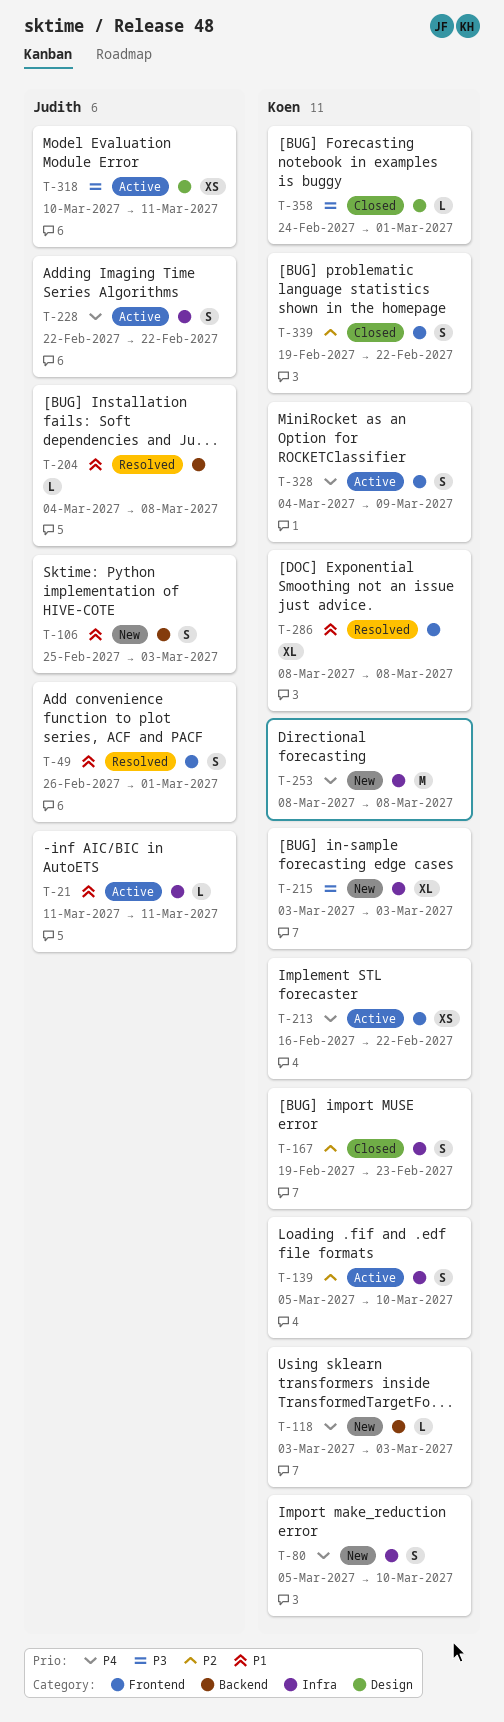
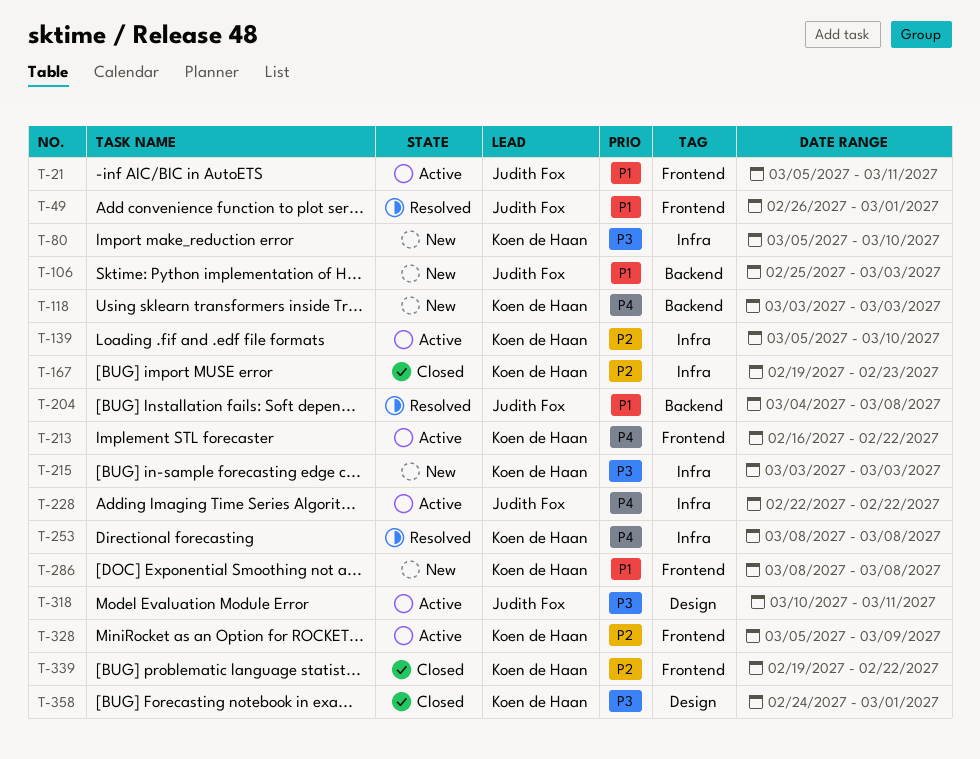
T-21, label: Infra -> Frontend
T-21, start: Mar 11 -> Mar 5
T-80, priority: P4 -> P3
T-253, status: New -> Resolved
T-286, status: Resolved -> New
T-328, priority: P4 -> P2
T-328, start: Mar 4 -> Mar 5

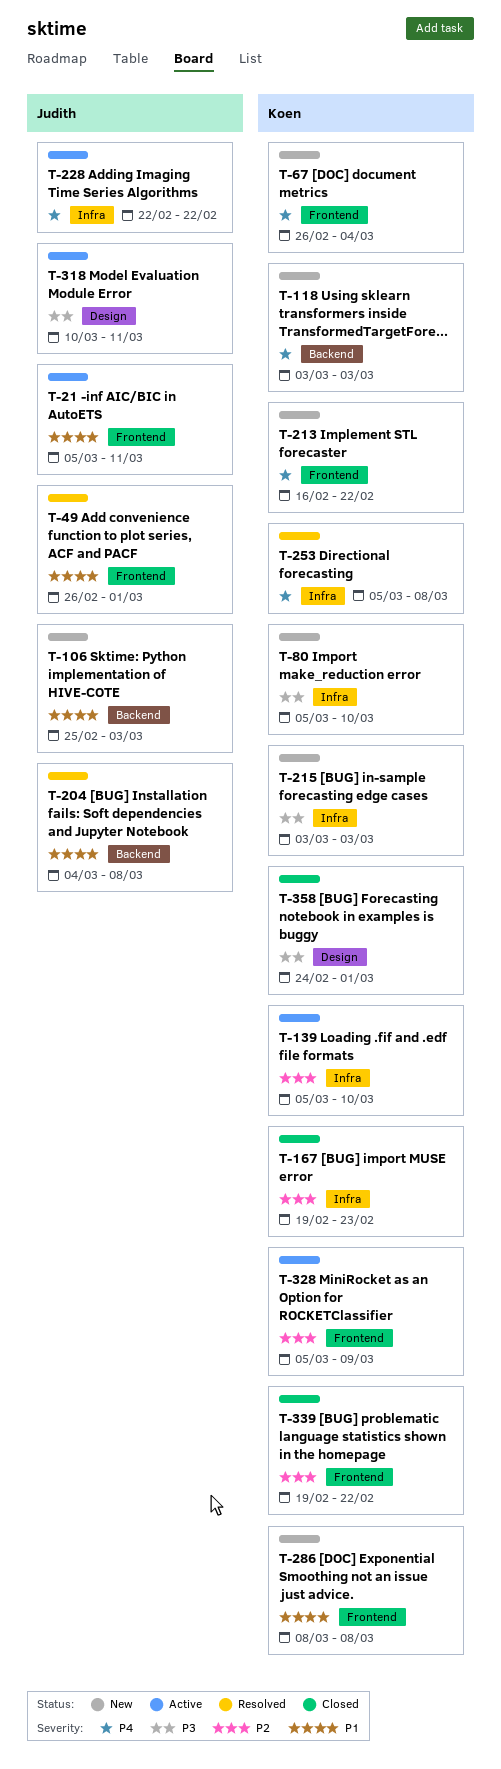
T-67: none -> present
T-213, status: Active -> New
T-253, start: Mar 8 -> Mar 5

